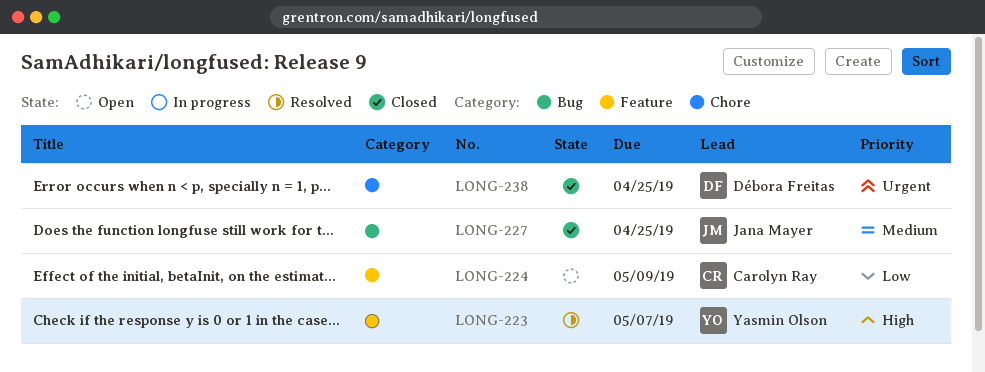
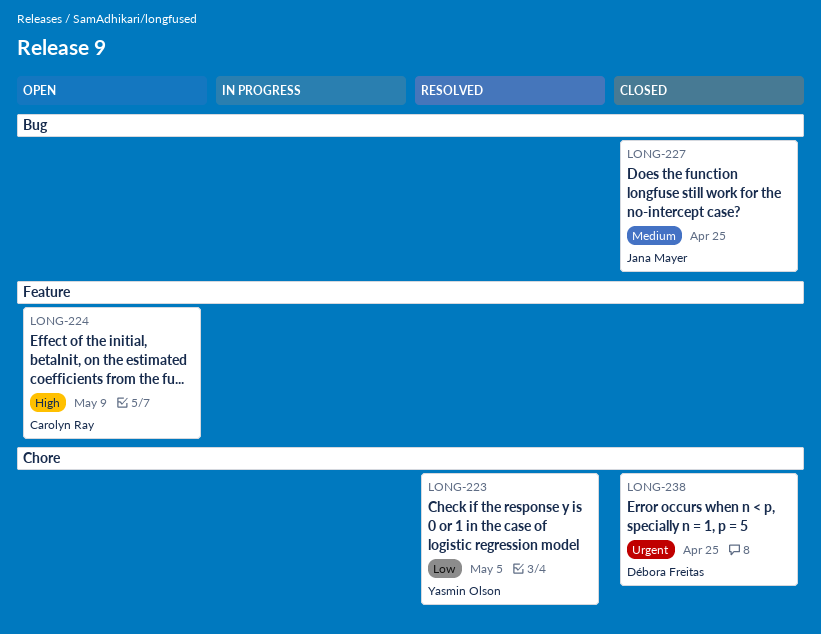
LONG-223, priority: High -> Low
LONG-223, label: Feature -> Chore
LONG-223, due: May 7 -> May 5
LONG-224, priority: Low -> High

